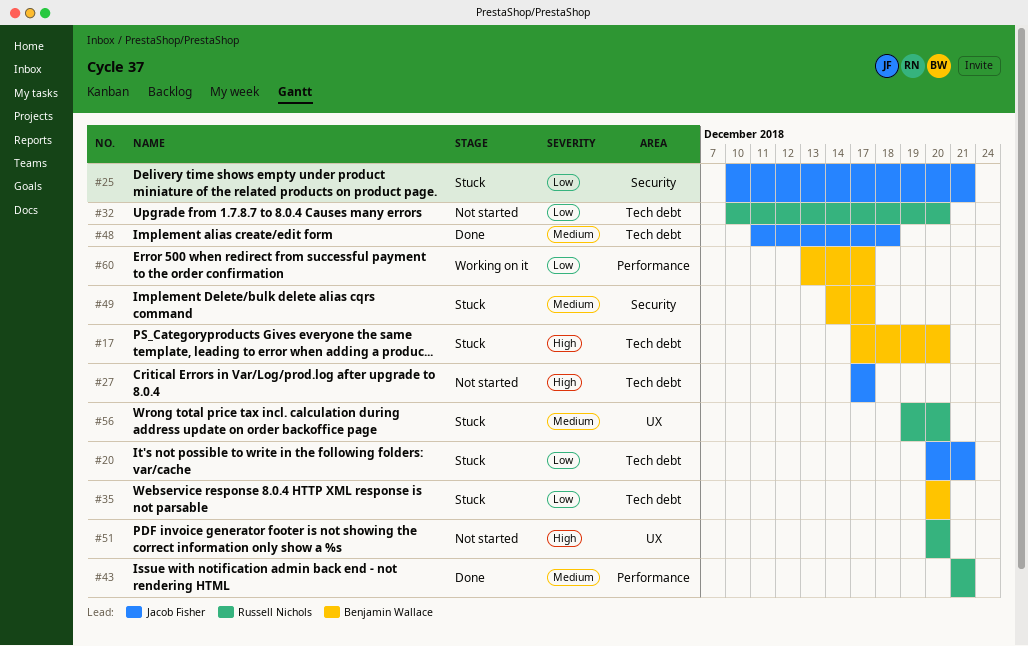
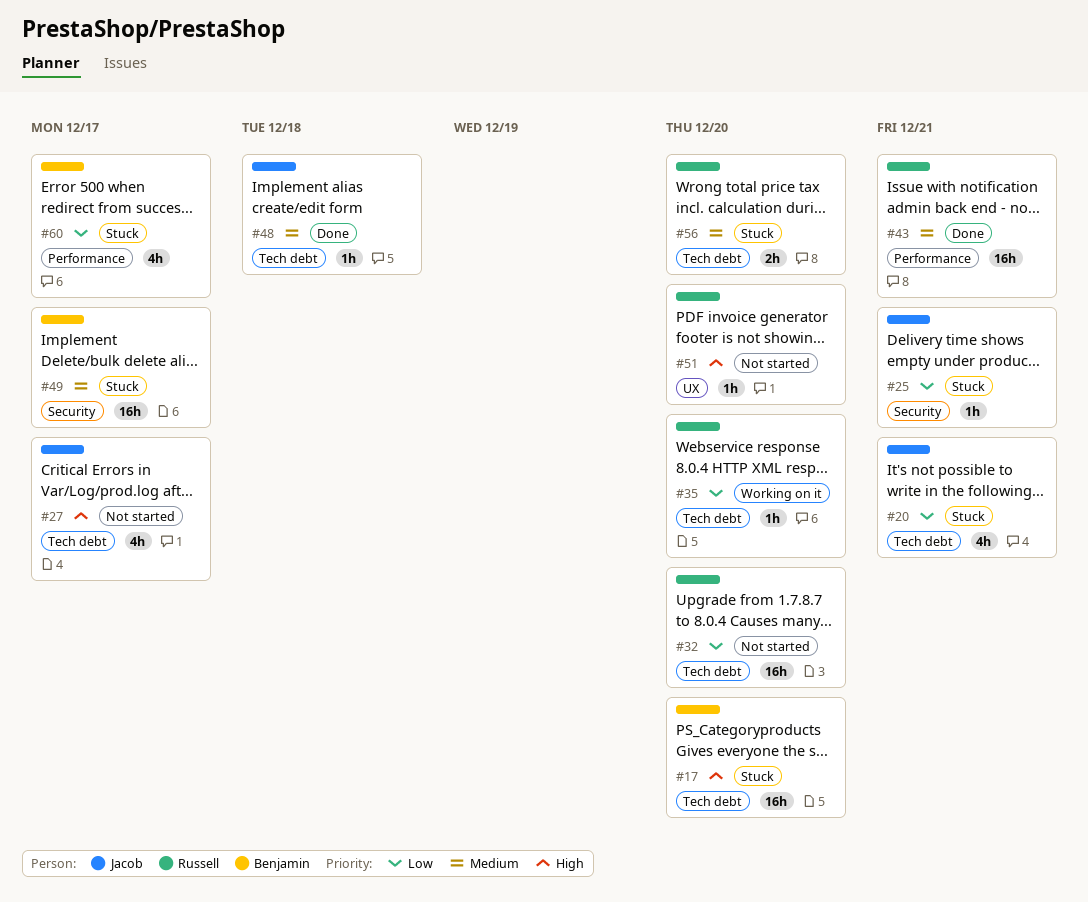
#35, status: Stuck -> Working on it
#35, owner: Benjamin Wallace -> Russell Nichols
#56, label: UX -> Tech debt
#60, status: Working on it -> Stuck

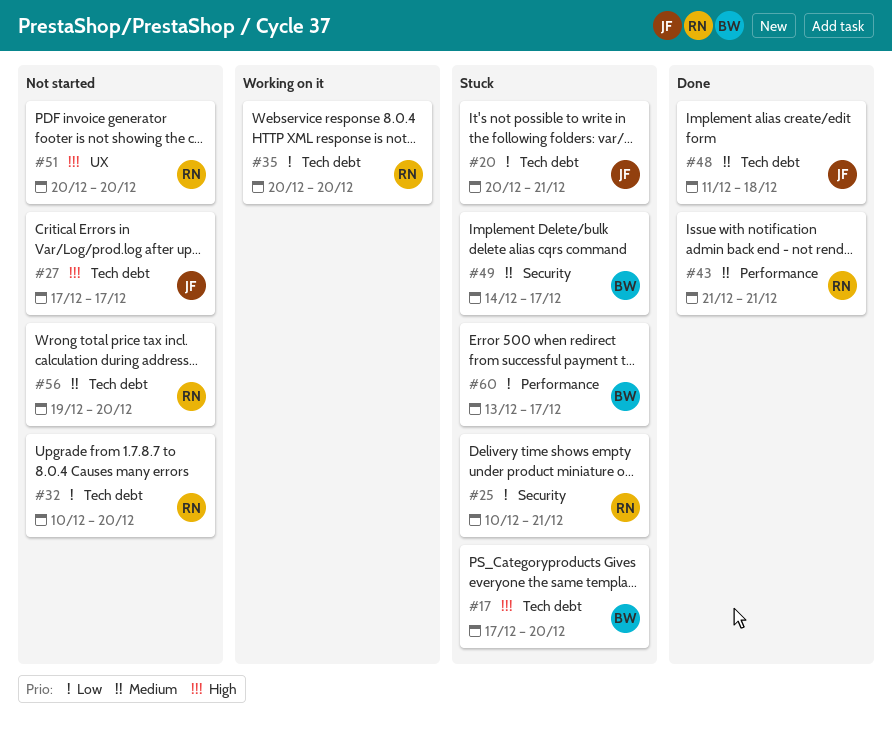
#25, owner: Jacob -> Russell
#56, status: Stuck -> Not started

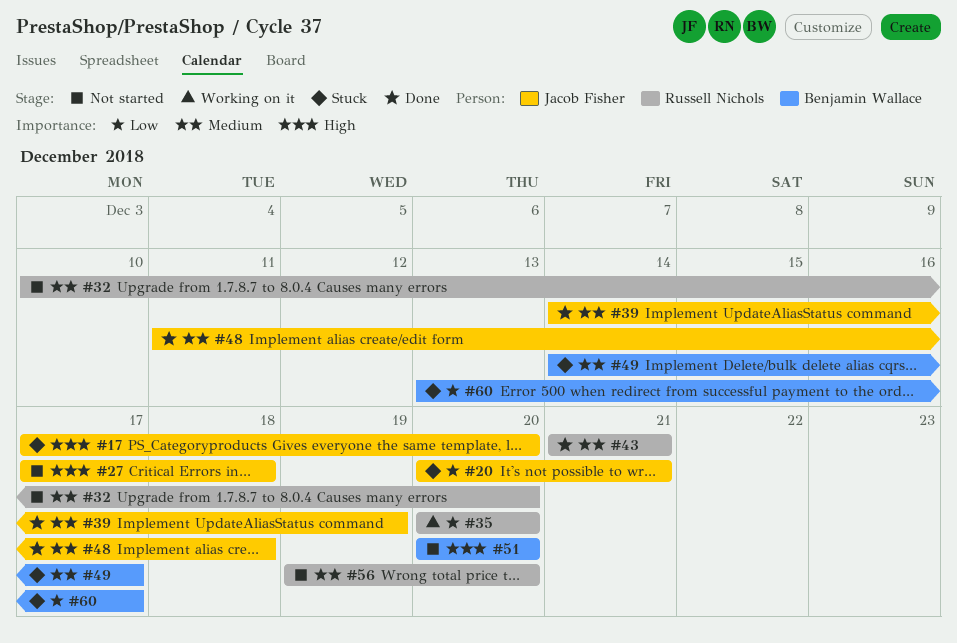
#17, owner: Benjamin Wallace -> Jacob Fisher
#25: present -> none
#27, due: Dec 17 -> Dec 18
#32, priority: Low -> Medium
#39: none -> present
#51, owner: Russell Nichols -> Benjamin Wallace

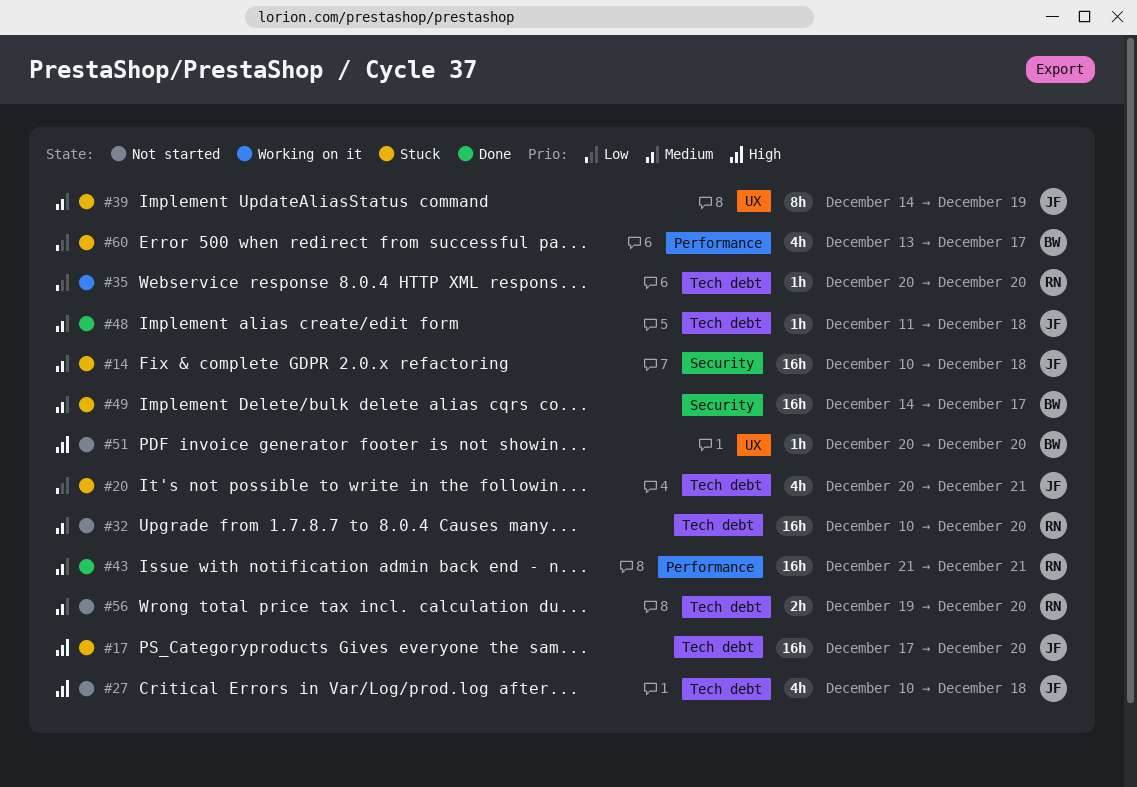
#14: none -> present
#27, start: Dec 17 -> Dec 10
#39, status: Done -> Stuck

